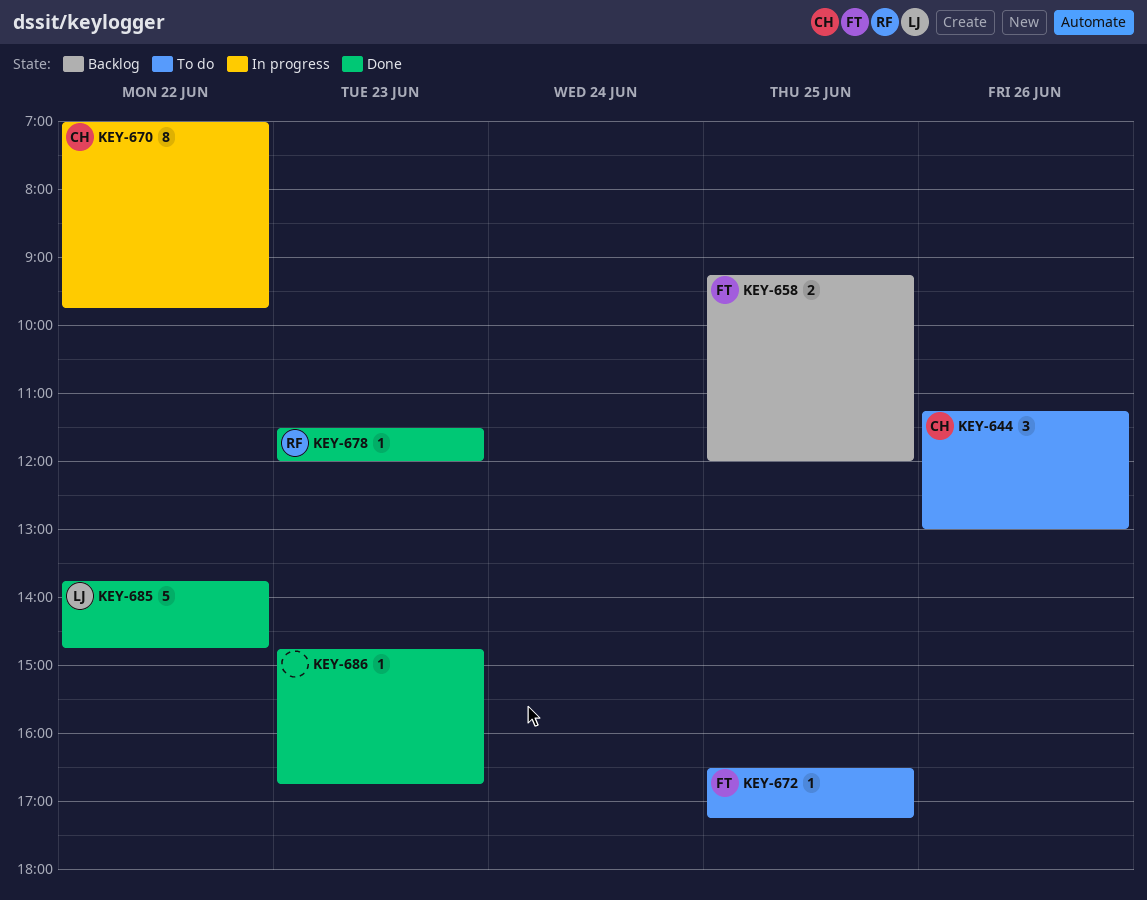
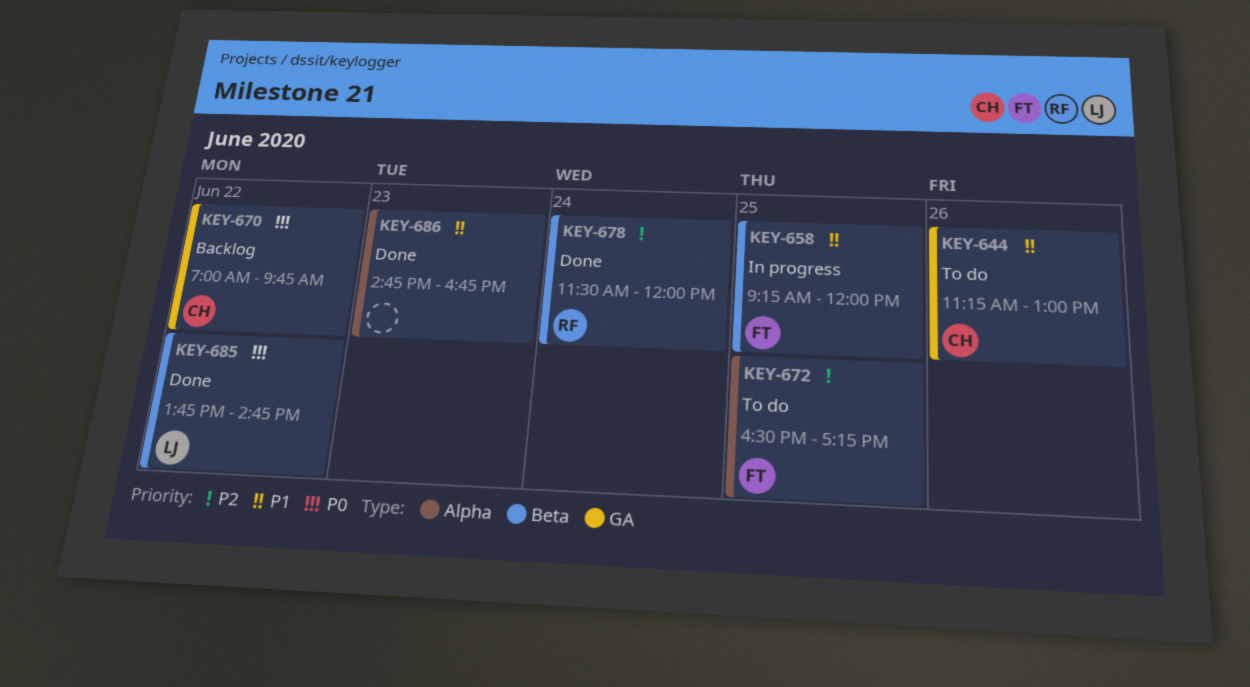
KEY-658, status: Backlog -> In progress
KEY-670, status: In progress -> Backlog
KEY-678, day: Jun 23 -> Jun 24

